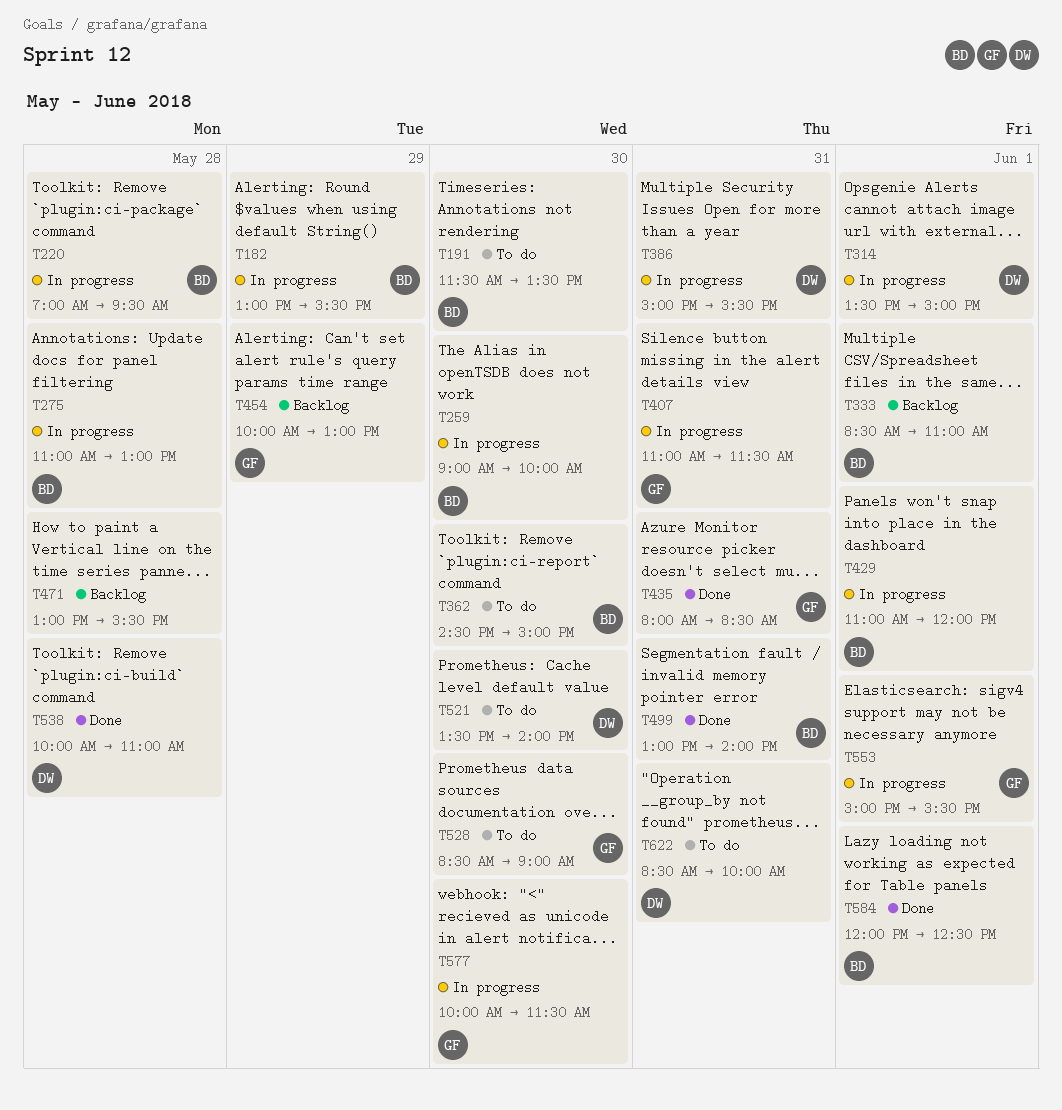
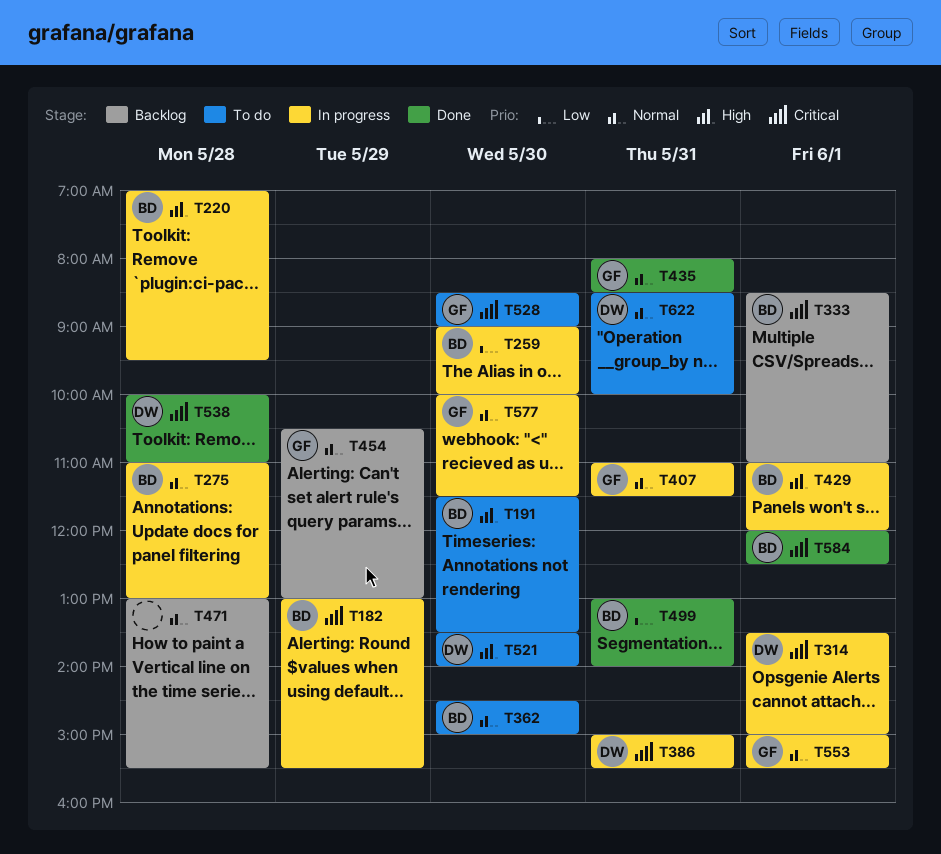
T454, begins: 10:00 -> 10:30

